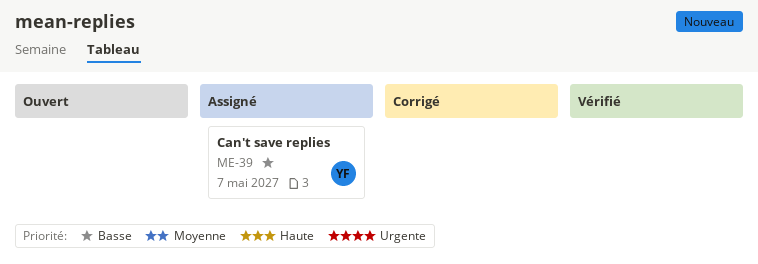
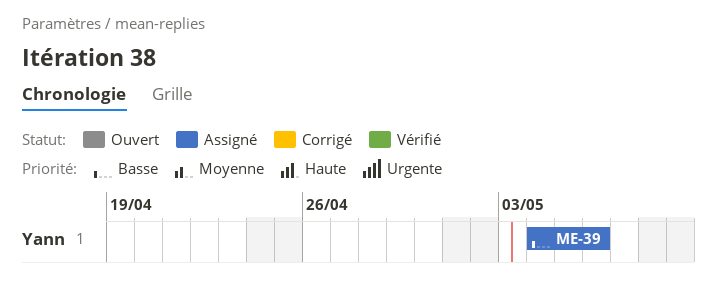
ME-39, due: May 7 -> May 6

